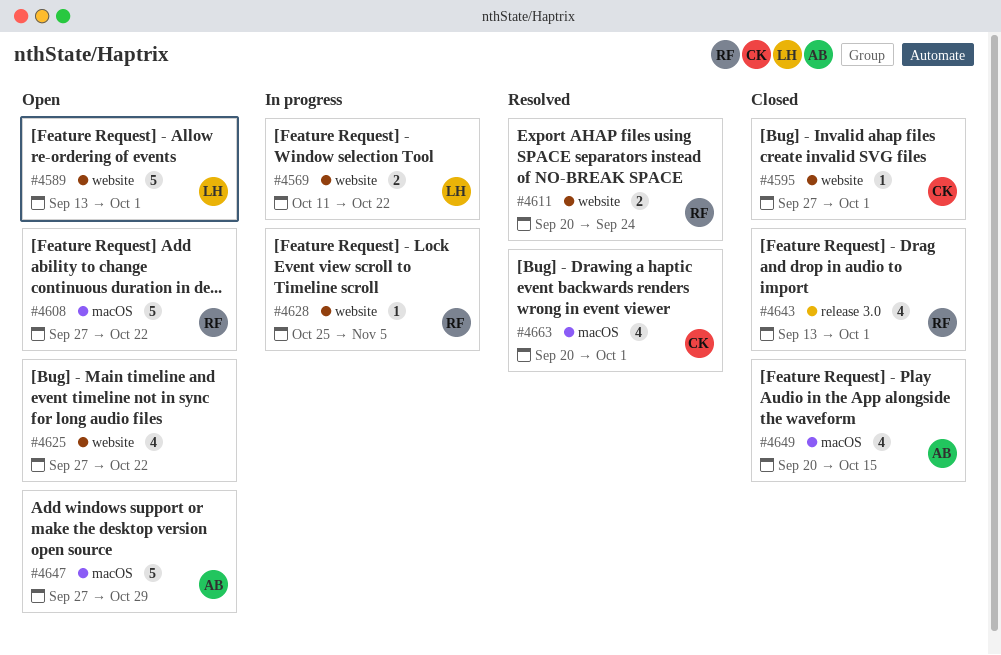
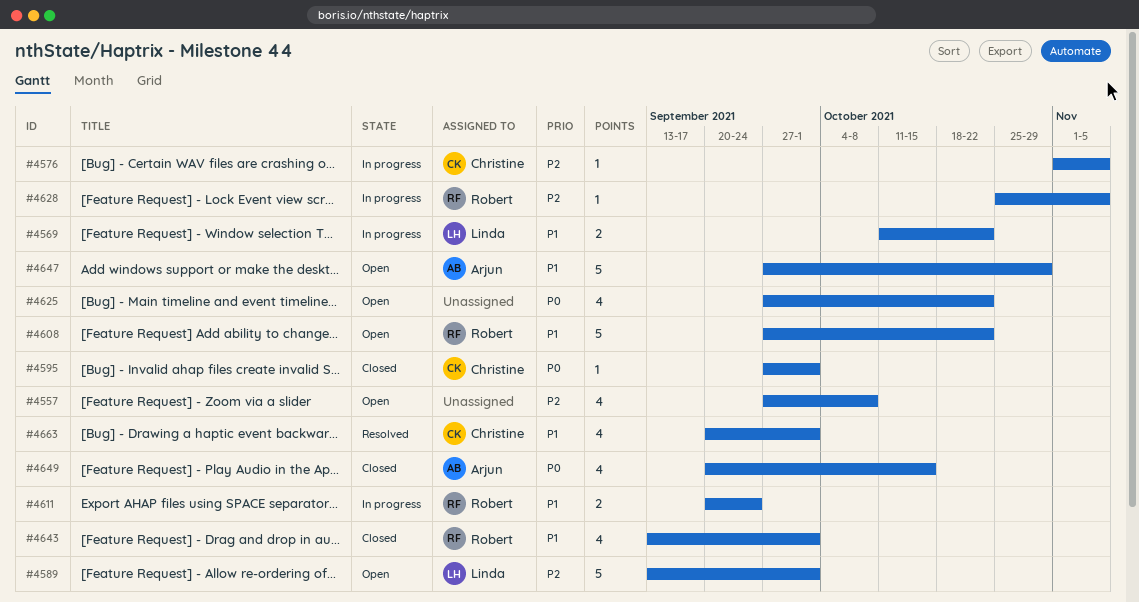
#4557: none -> present
#4576: none -> present
#4611, status: Resolved -> In progress

